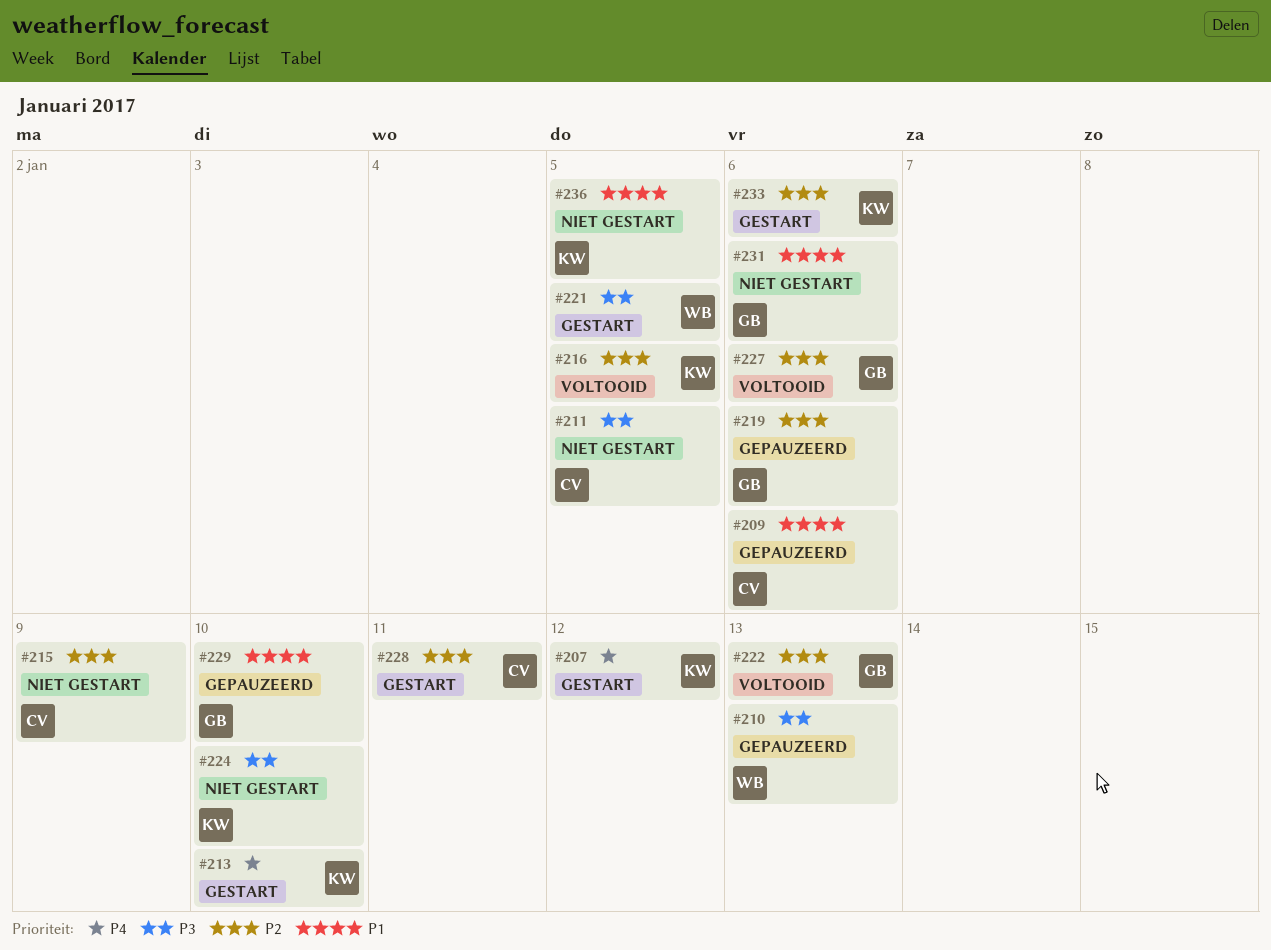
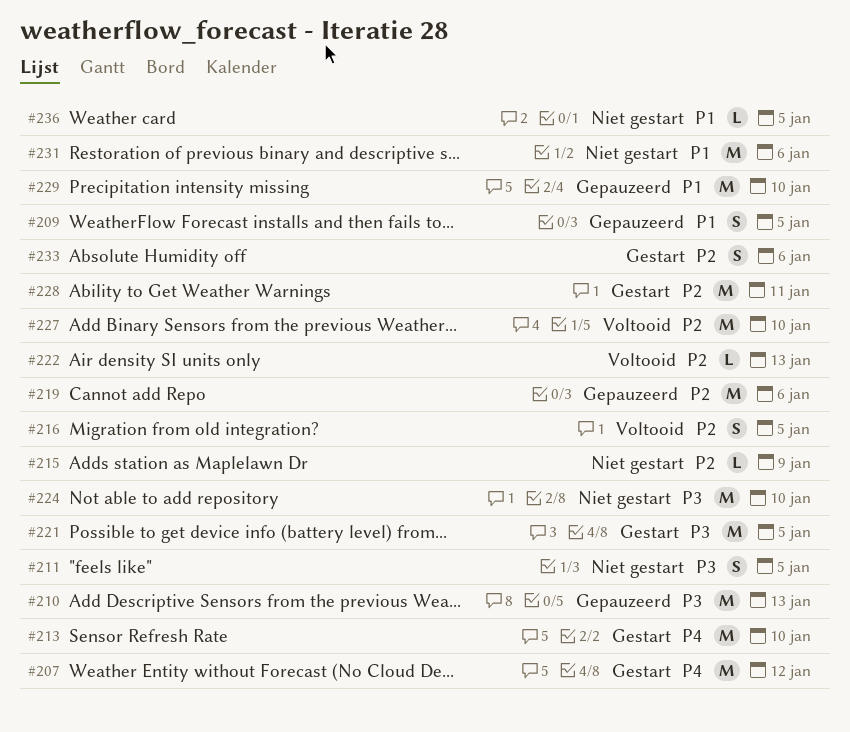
#209, due: Jan 6 -> Jan 5
#227, due: Jan 6 -> Jan 10

